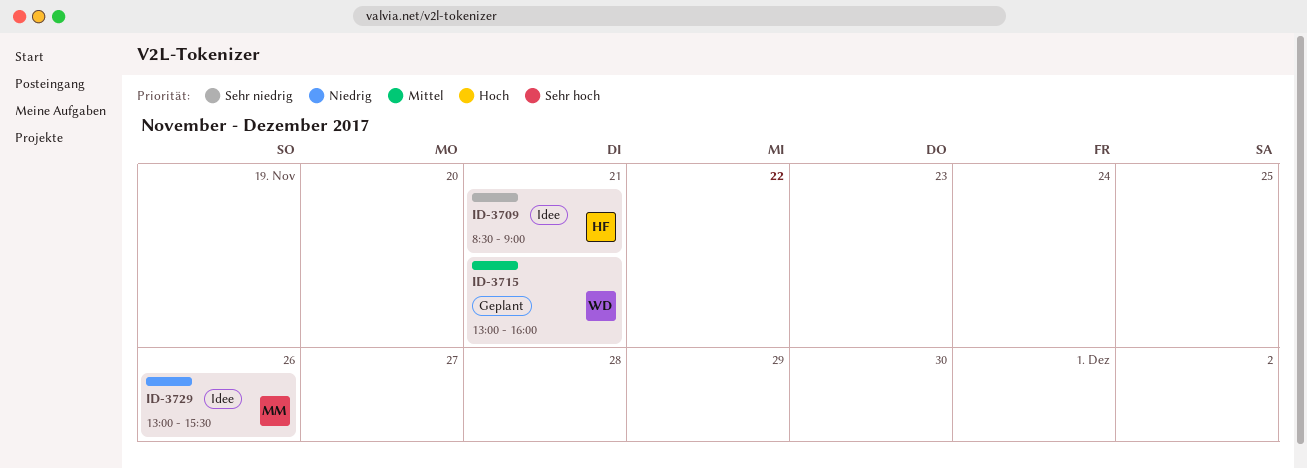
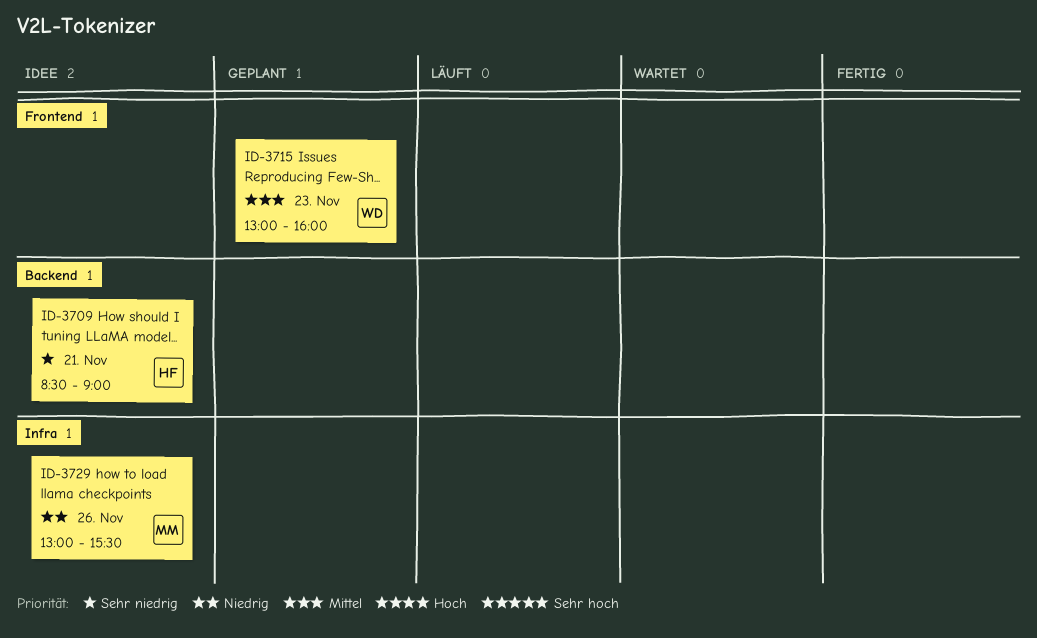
ID-3715, day: Nov 21 -> Nov 23

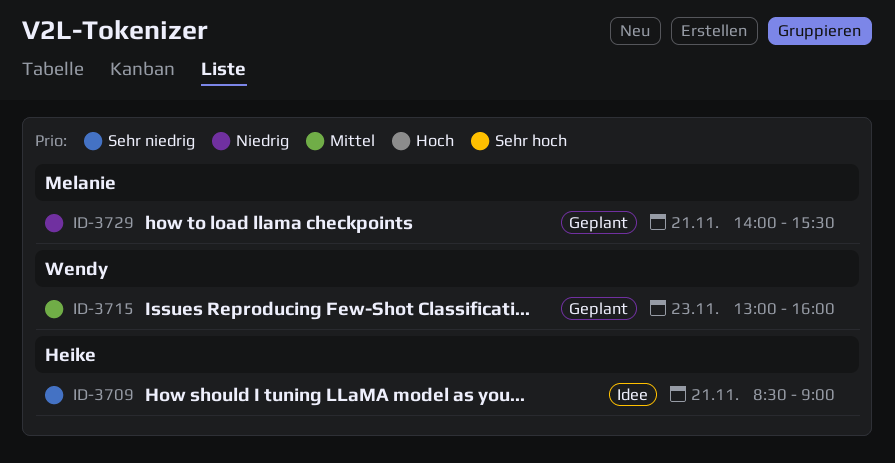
ID-3729, status: Idee -> Geplant
ID-3729, day: Nov 26 -> Nov 21
ID-3729, begins: 13:00 -> 14:00

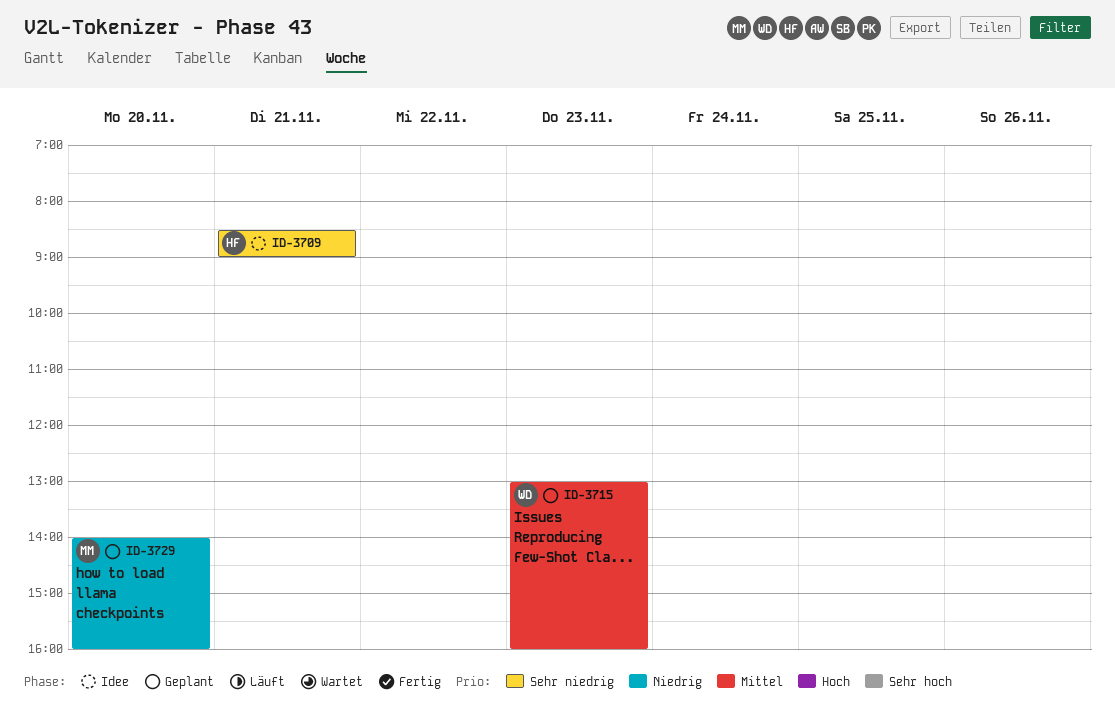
ID-3729, day: Nov 21 -> Nov 20
ID-3729, ends: 15:30 -> 16:00

